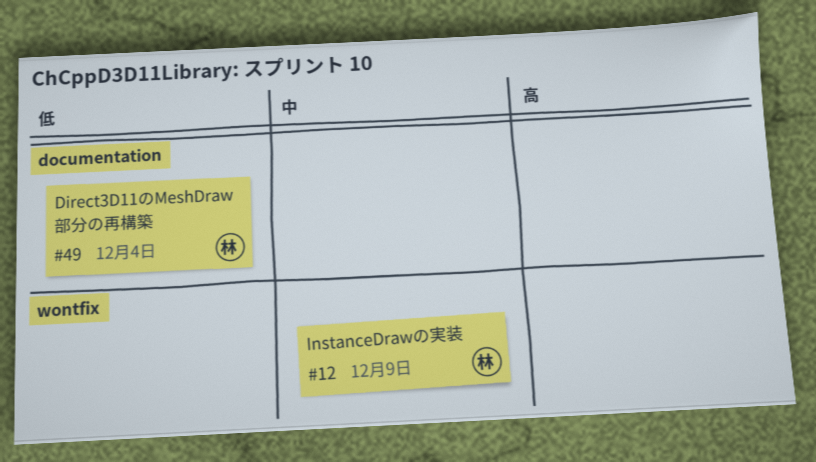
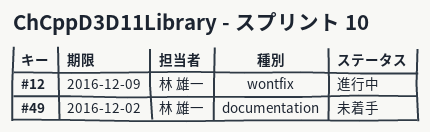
#49, due: Dec 4 -> Dec 2

